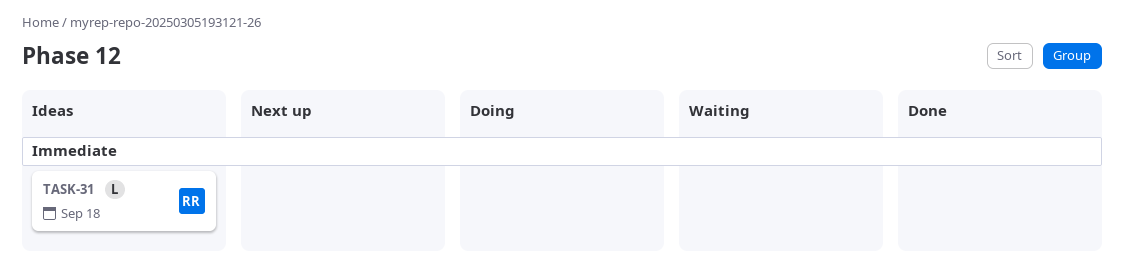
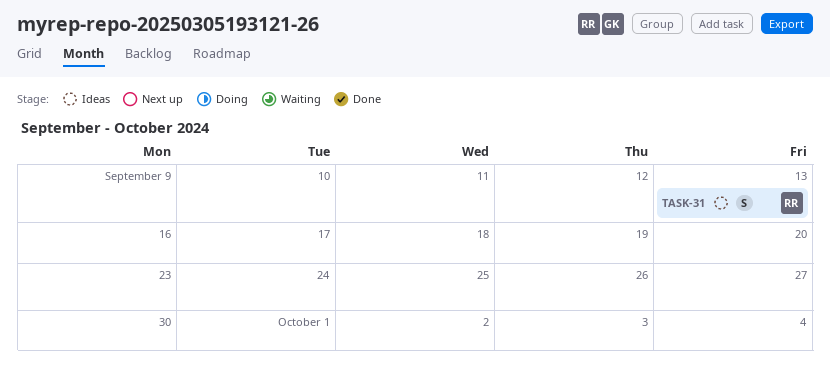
TASK-31, estimate: L -> S
TASK-31, due: Sep 18 -> Sep 13

